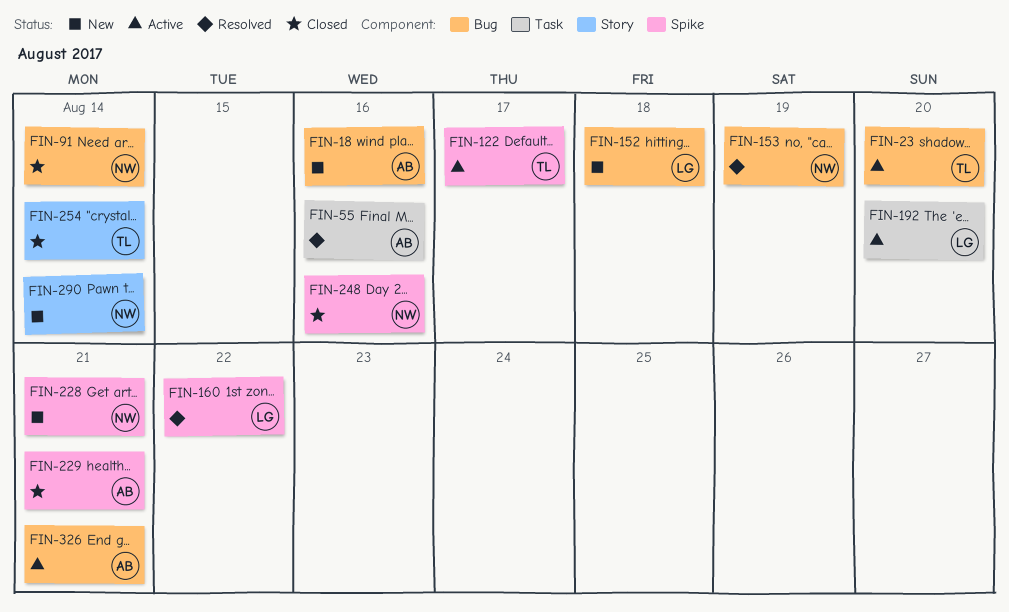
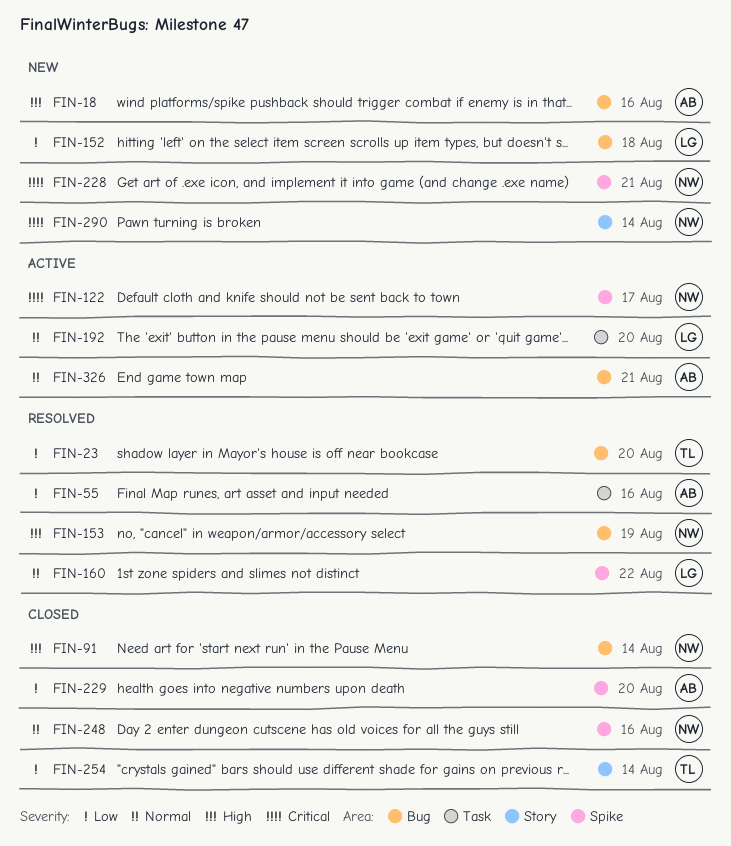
FIN-23, status: Active -> Resolved
FIN-122, owner: TL -> NW
FIN-229, due: Aug 21 -> Aug 20

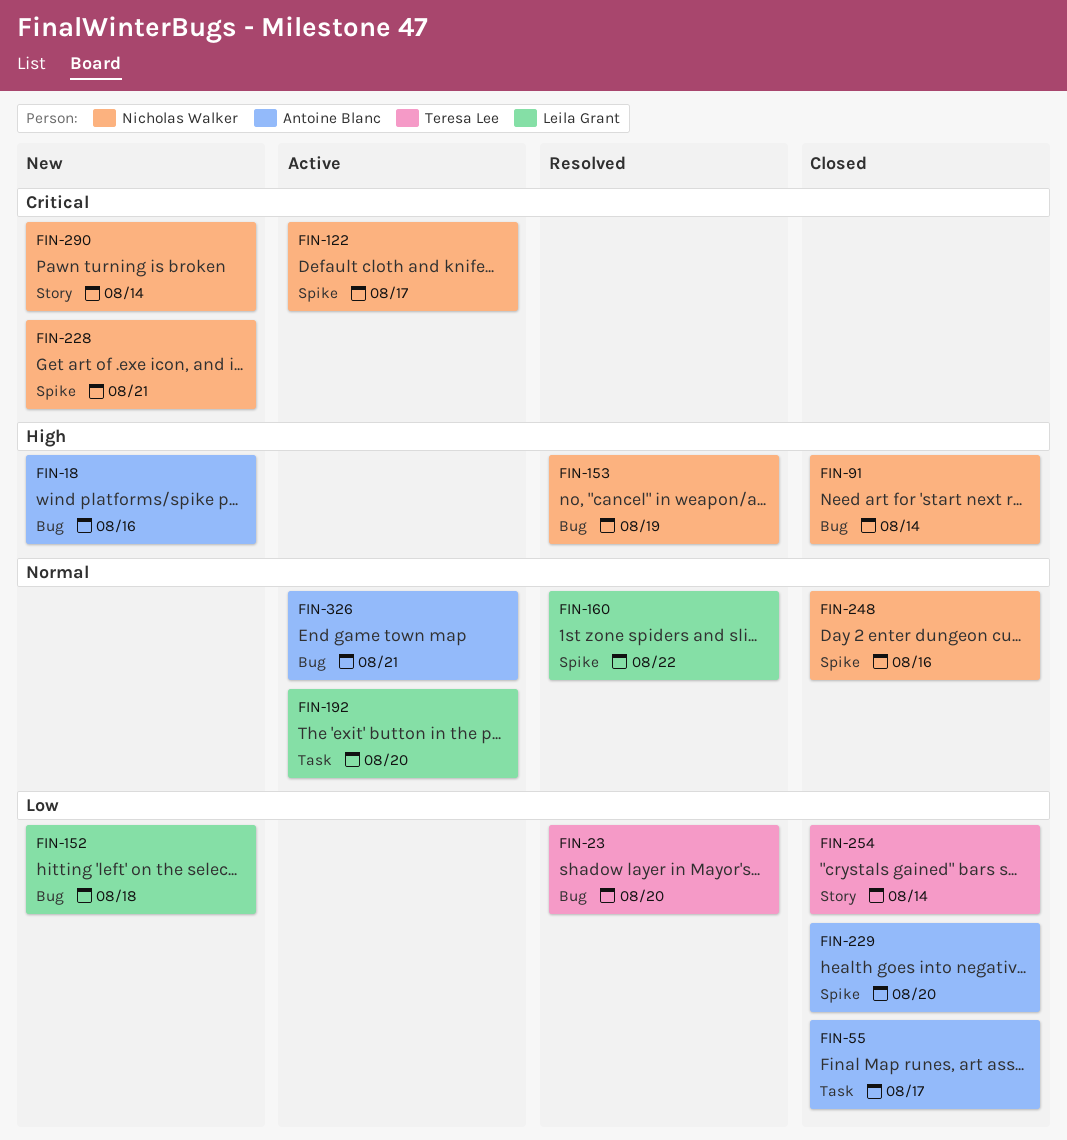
FIN-55, status: Resolved -> Closed
FIN-55, due: Aug 16 -> Aug 17

